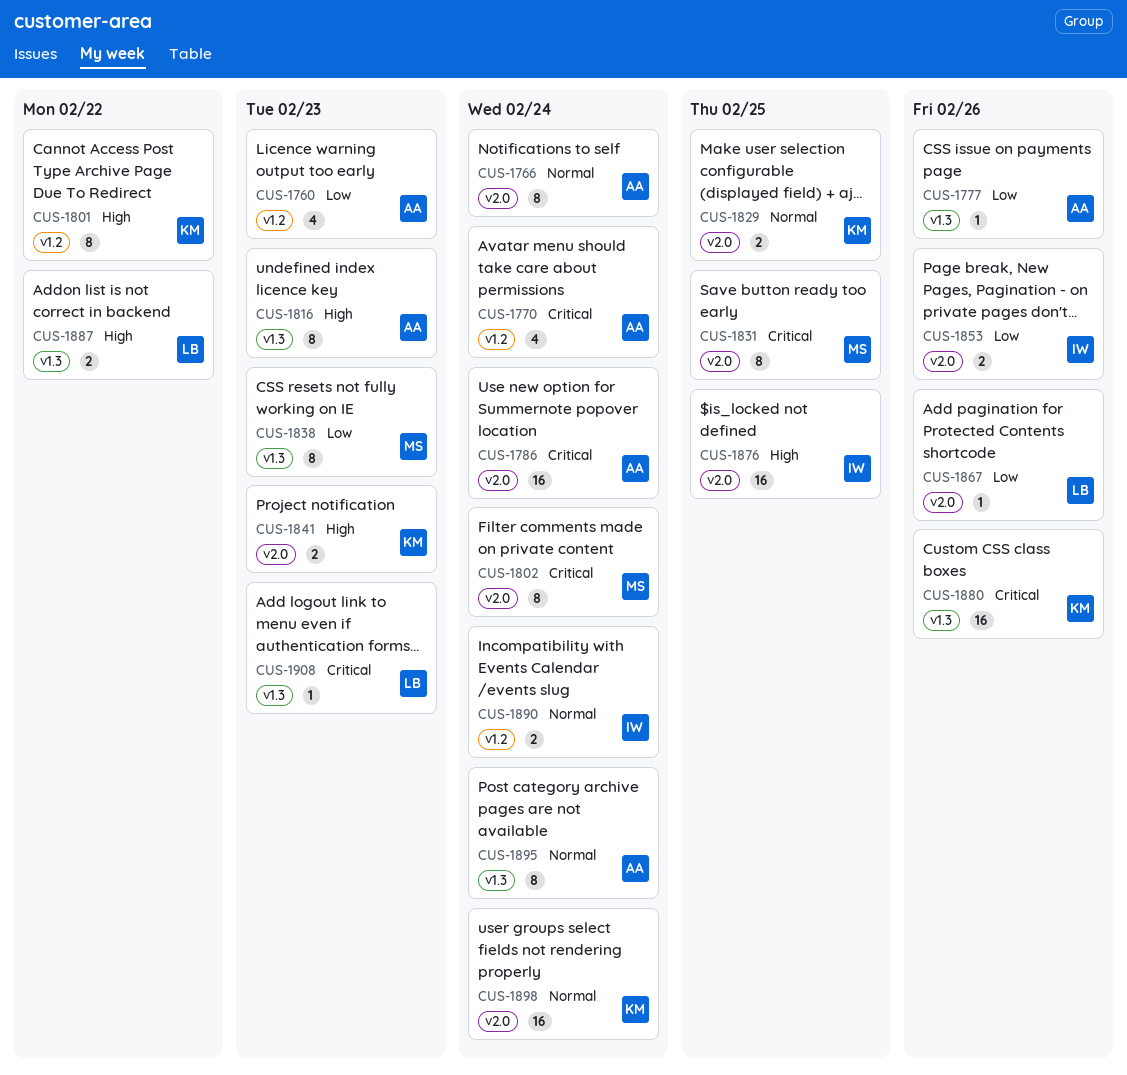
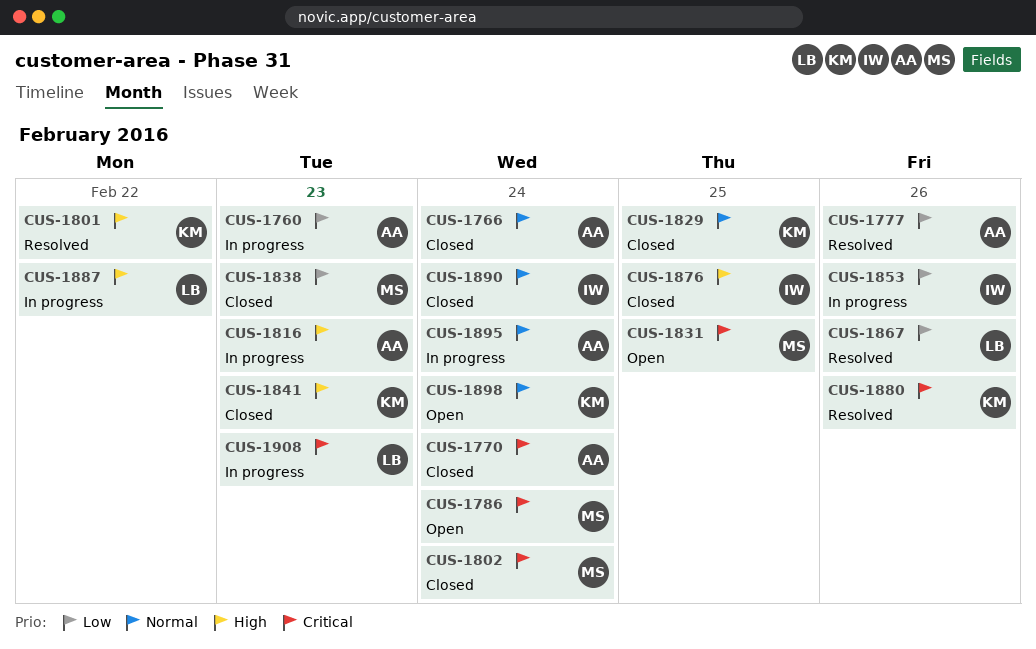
CUS-1786, owner: AA -> MS

